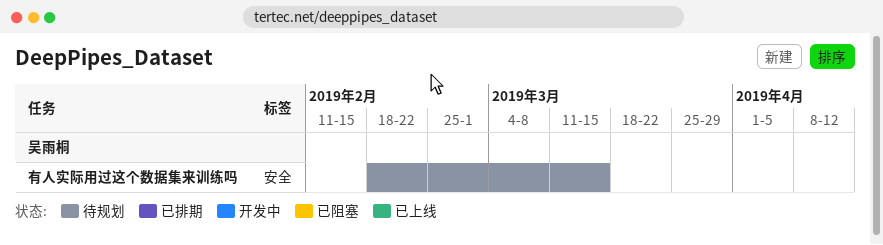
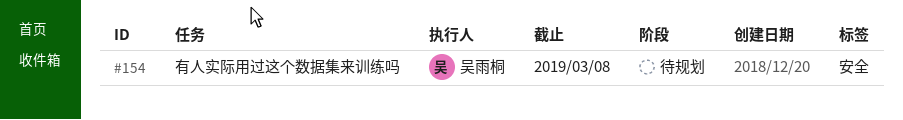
有人实际用过这个数据集来训练吗, due: Mar 15 -> Mar 8

